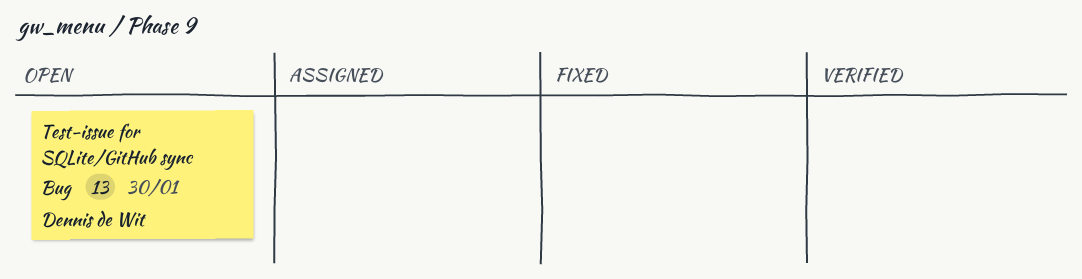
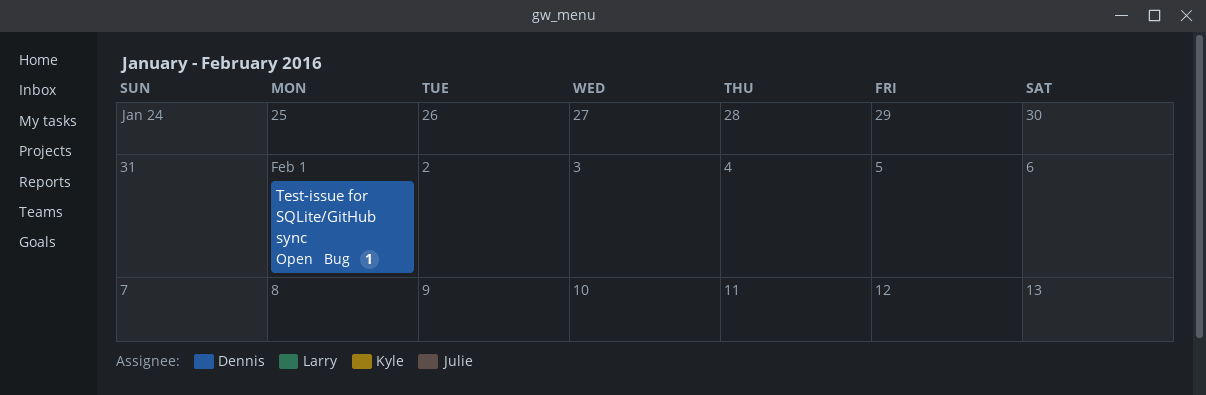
Test-issue for SQLite/GitHub sync, estimate: 13 -> 1
Test-issue for SQLite/GitHub sync, due: Jan 30 -> Feb 1

